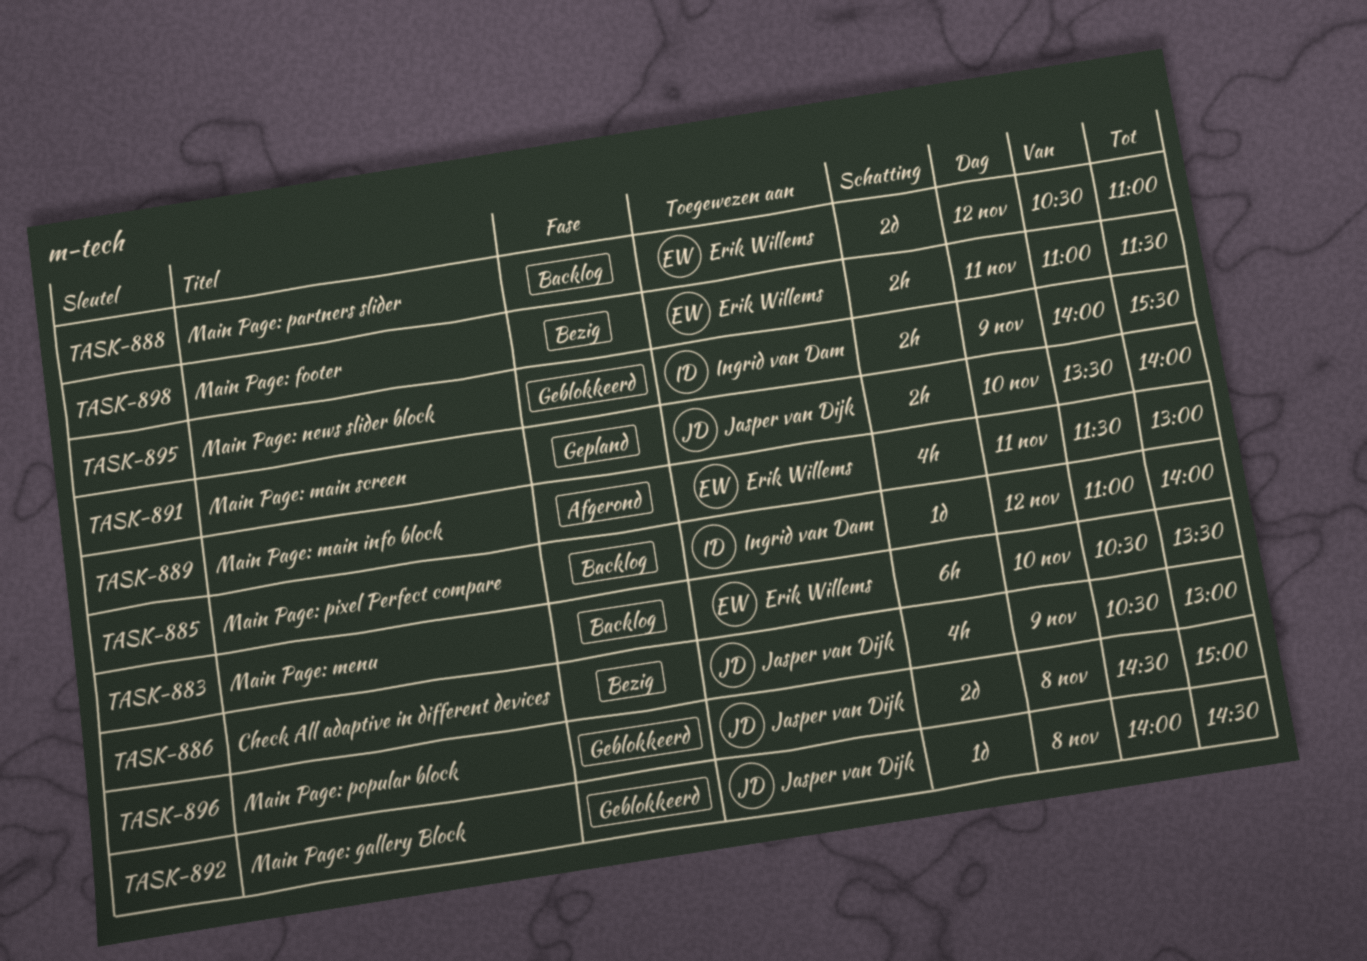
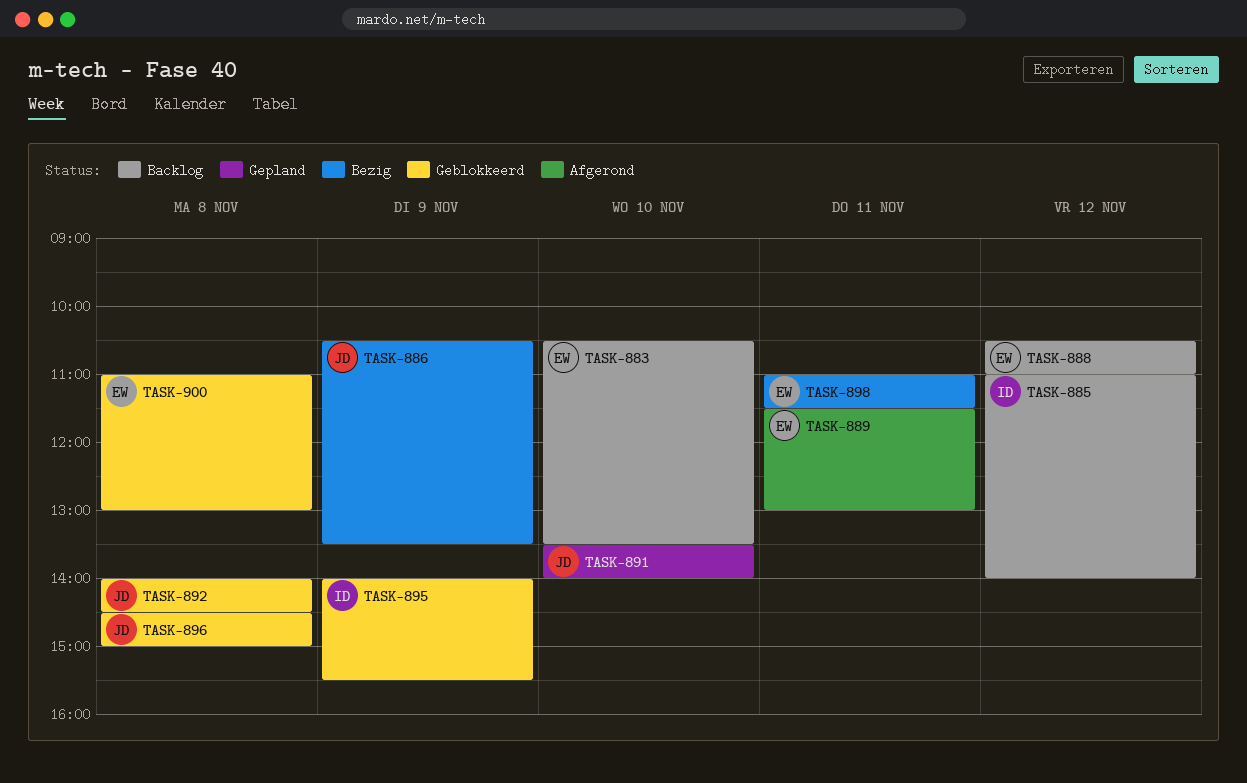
TASK-886, ends: 13:00 -> 13:30
TASK-900: none -> present

